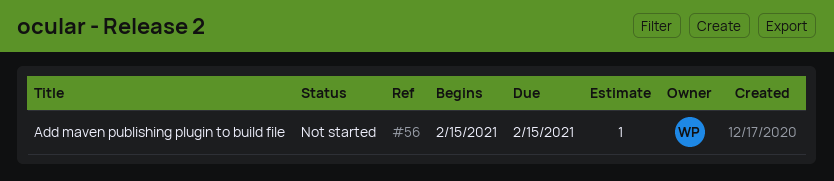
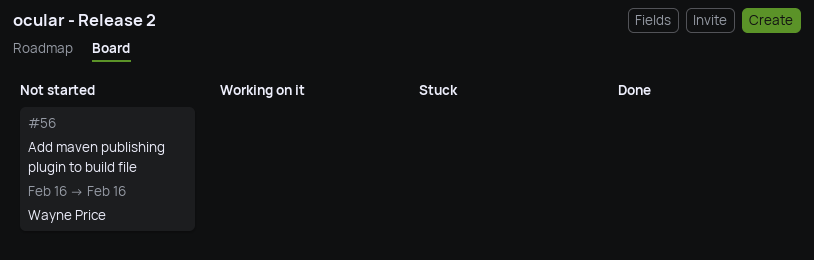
#56, start: Feb 15 -> Feb 16
#56, due: Feb 15 -> Feb 16

